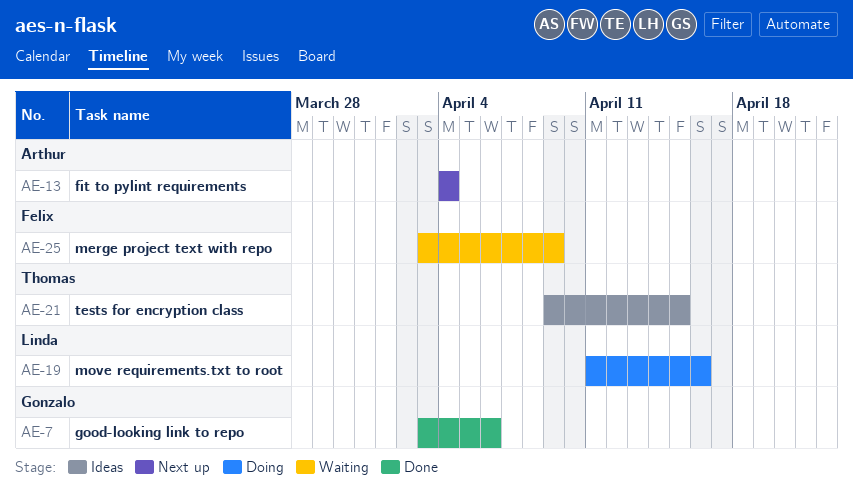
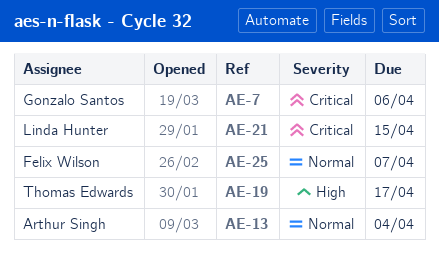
AE-19, owner: Linda Hunter -> Thomas Edwards
AE-19, due: Apr 16 -> Apr 17
AE-21, owner: Thomas Edwards -> Linda Hunter
AE-25, due: Apr 9 -> Apr 7

